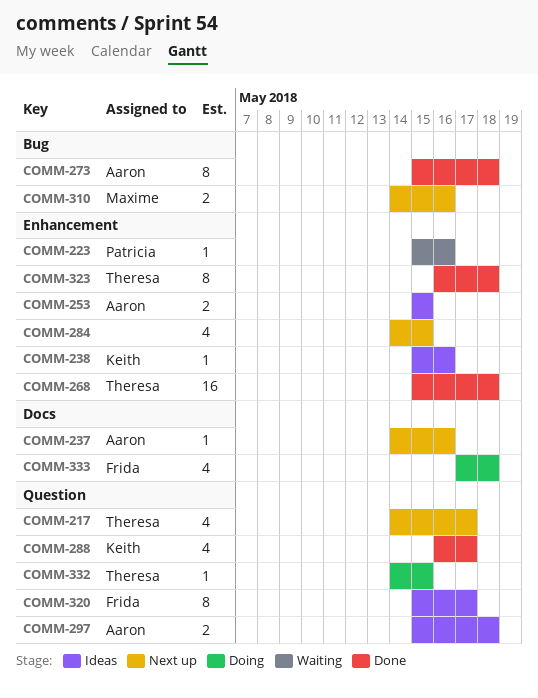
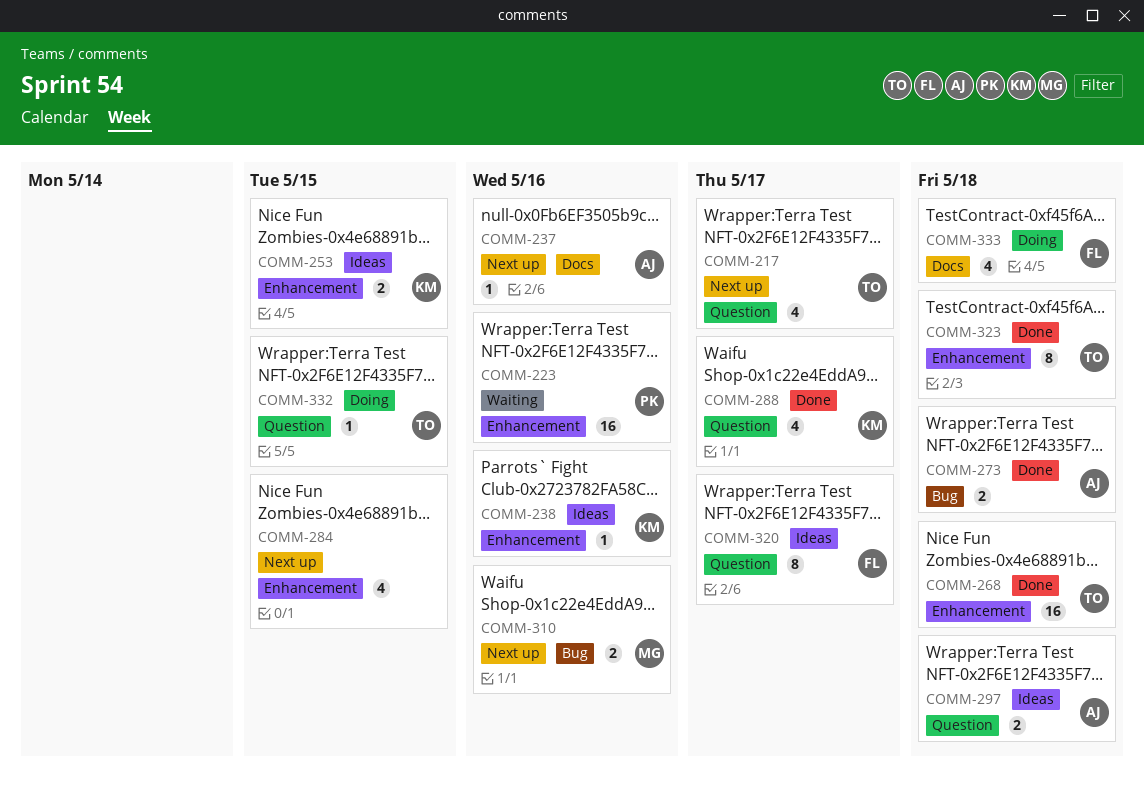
COMM-223, estimate: 1 -> 16
COMM-253, owner: Aaron -> Keith
COMM-273, estimate: 8 -> 2

